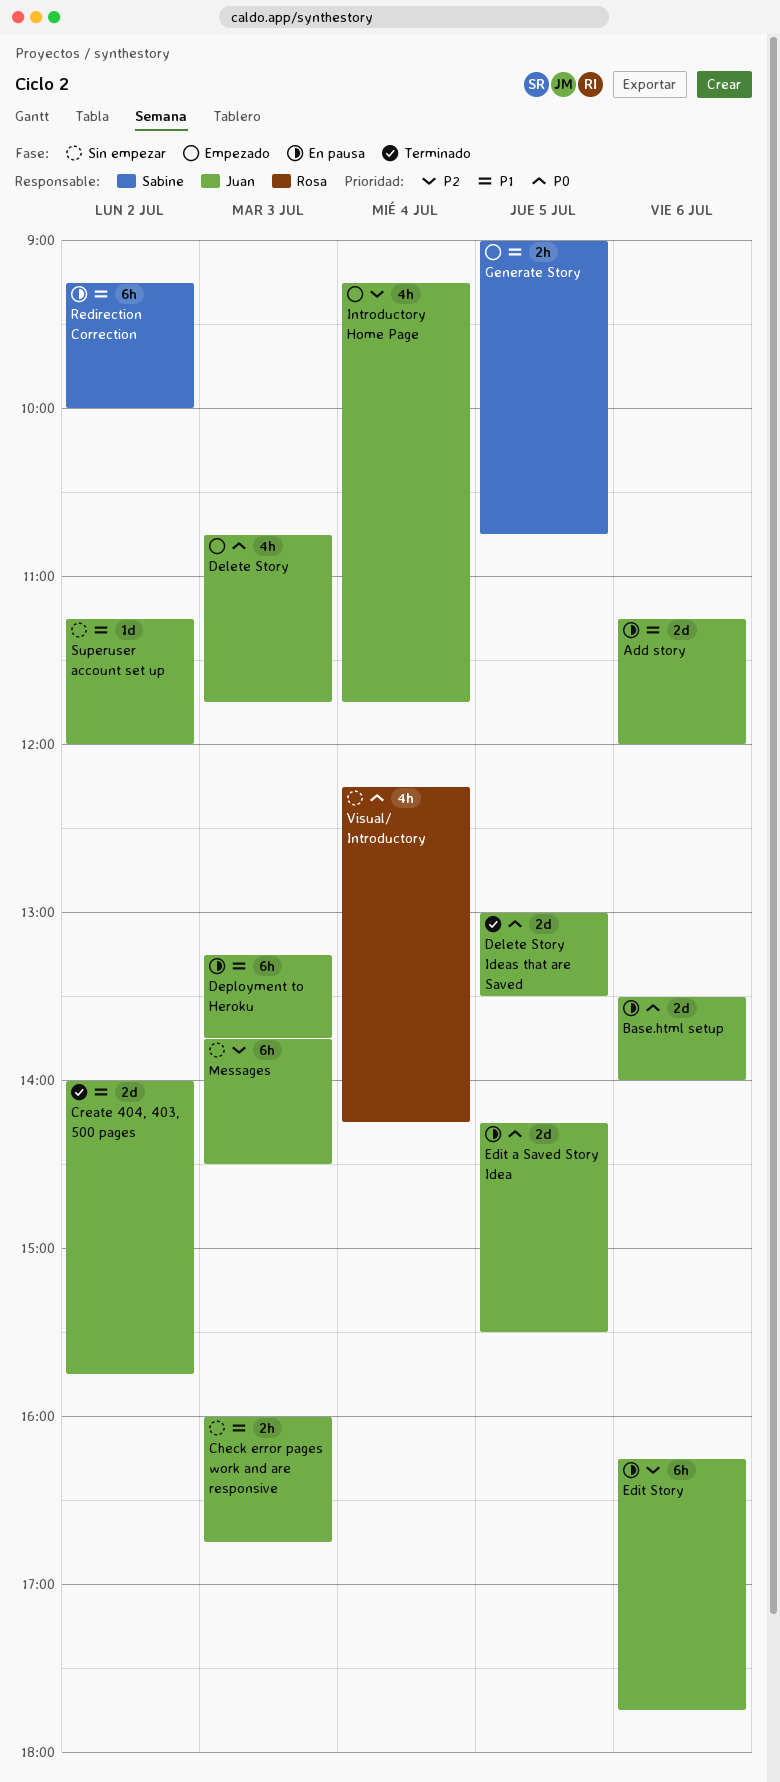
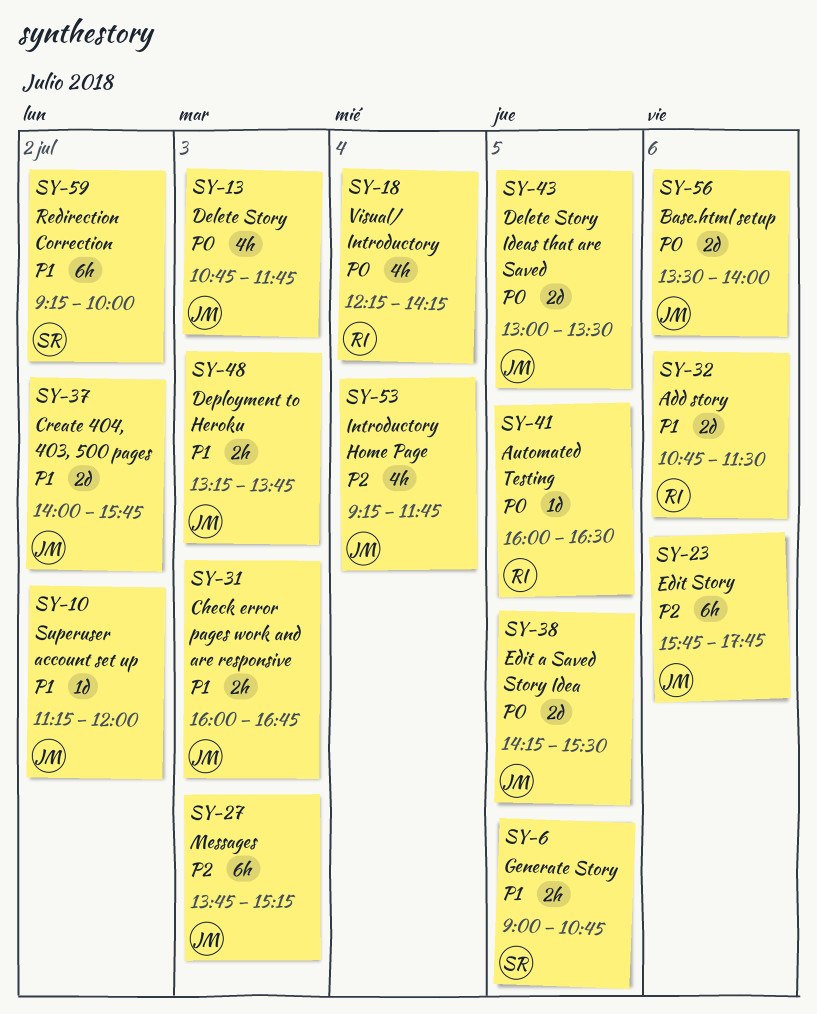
Add story, owner: Juan -> Rosa
Add story, begins: 11:15 -> 10:45
Add story, ends: 12:00 -> 11:30
Automated Testing: none -> present
Deployment to Heroku, estimate: 6h -> 2h
Edit Story, begins: 16:15 -> 15:45
Messages, ends: 14:30 -> 15:15

